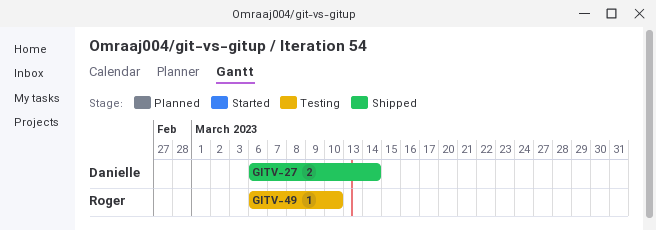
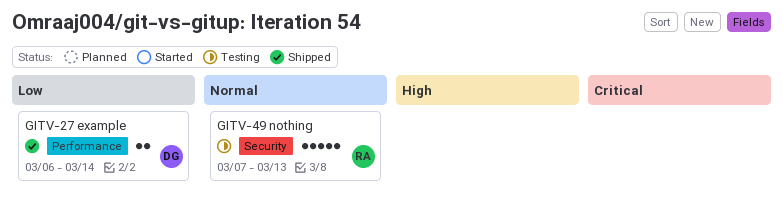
GITV-49, estimate: 1 -> 5
GITV-49, start: Mar 6 -> Mar 7
GITV-49, due: Mar 10 -> Mar 13

